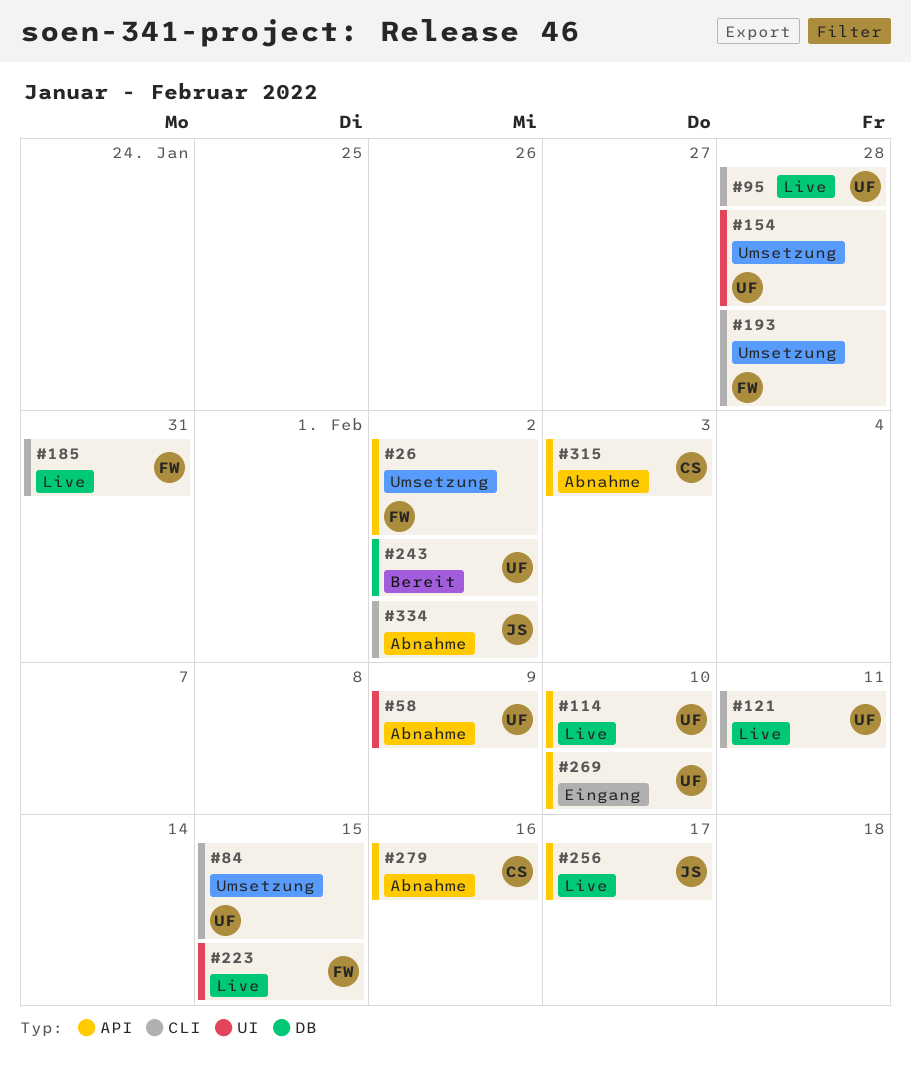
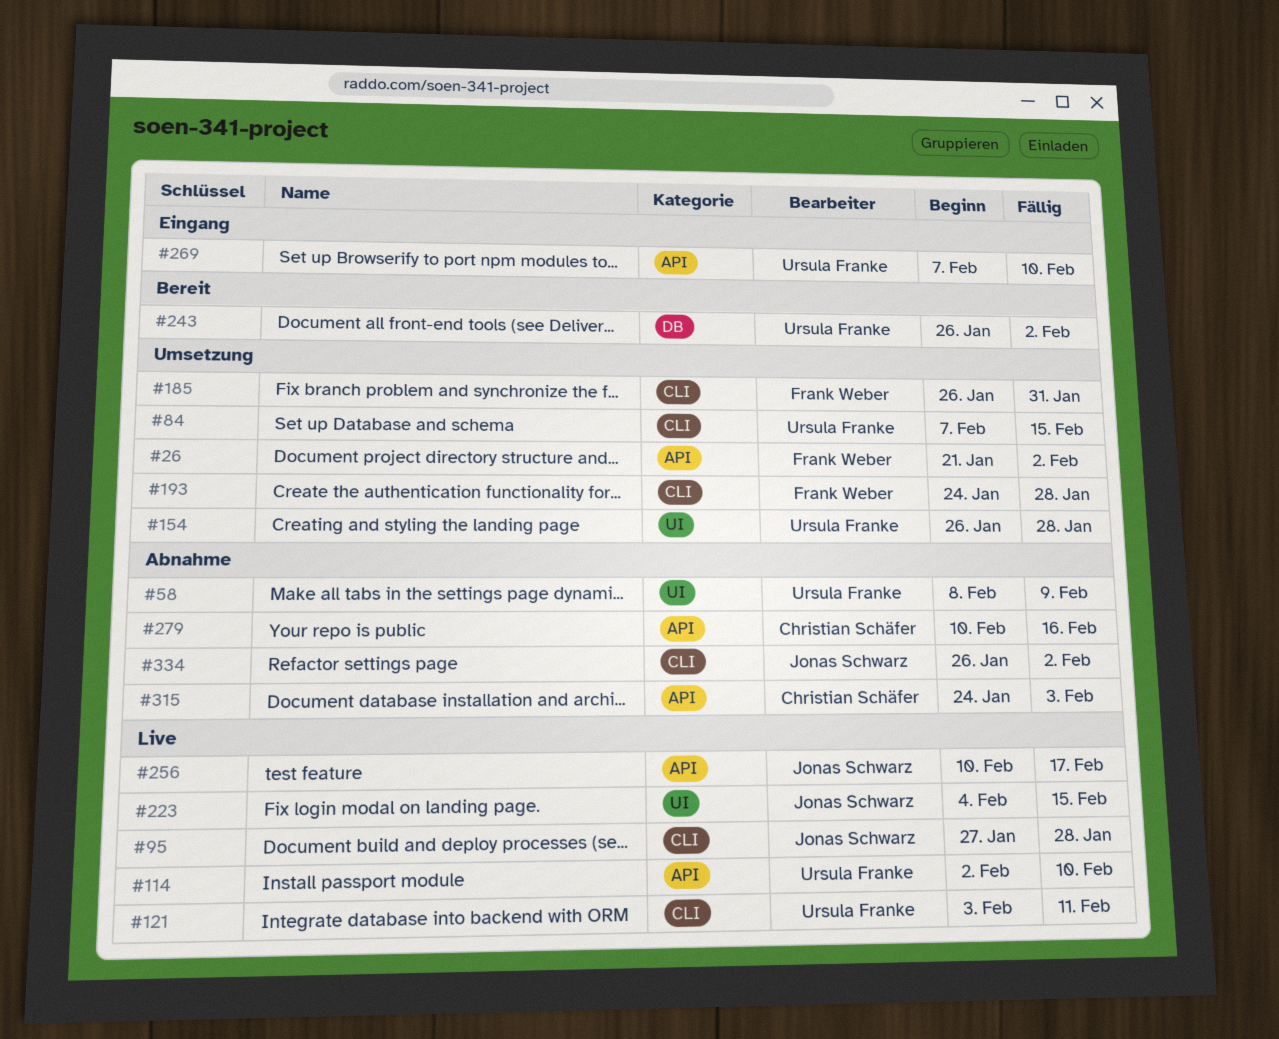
#95, owner: Ursula Franke -> Jonas Schwarz
#185, status: Live -> Umsetzung
#223, owner: Frank Weber -> Jonas Schwarz

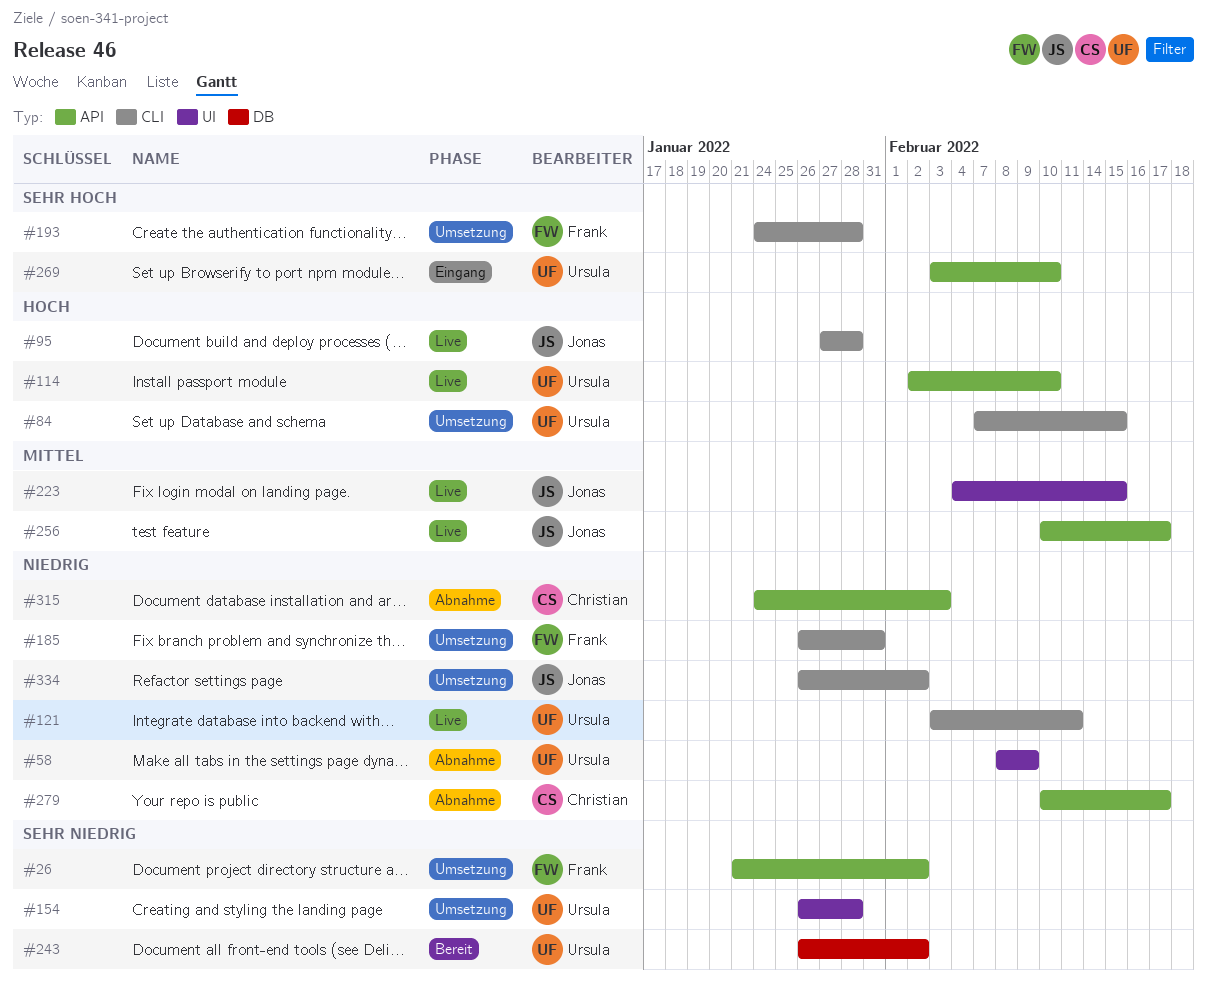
#269, start: Feb 7 -> Feb 3
#279, due: Feb 16 -> Feb 17
#334, status: Abnahme -> Umsetzung

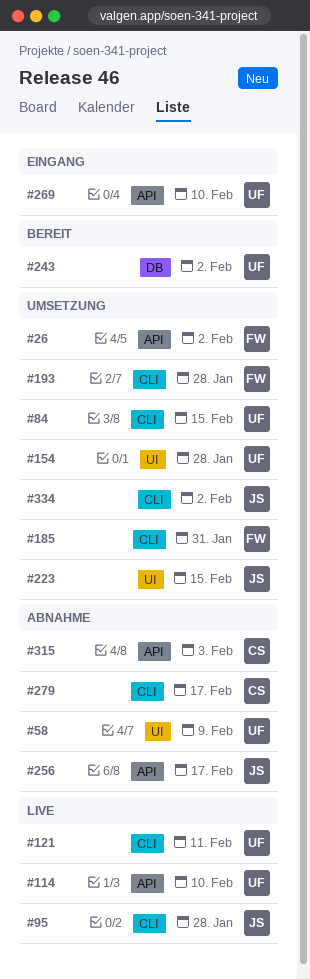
#223, status: Live -> Umsetzung
#256, status: Live -> Abnahme
#279, label: API -> CLI

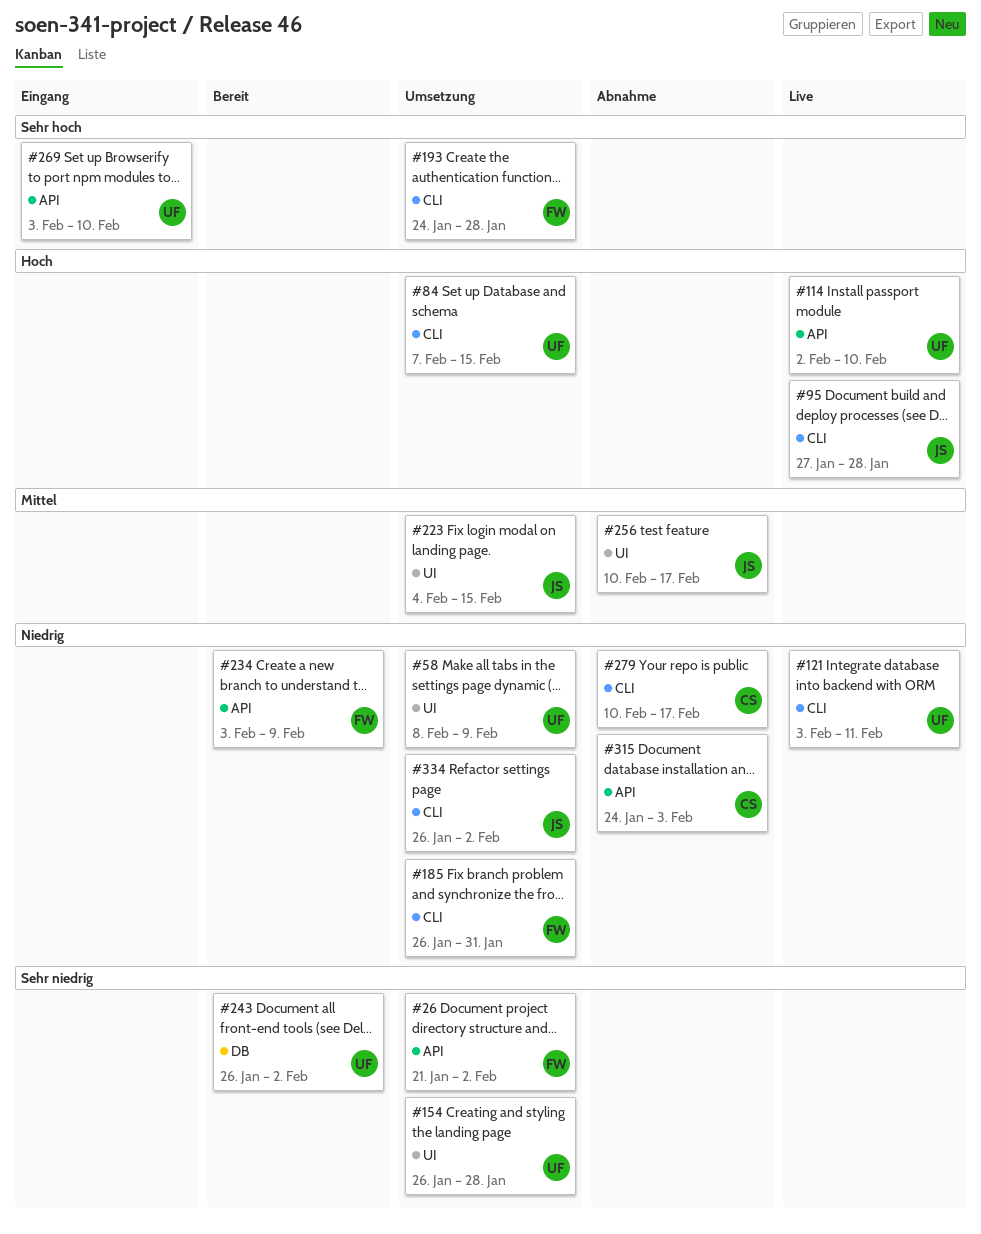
#58, status: Abnahme -> Umsetzung
#234: none -> present
#256, label: API -> UI

